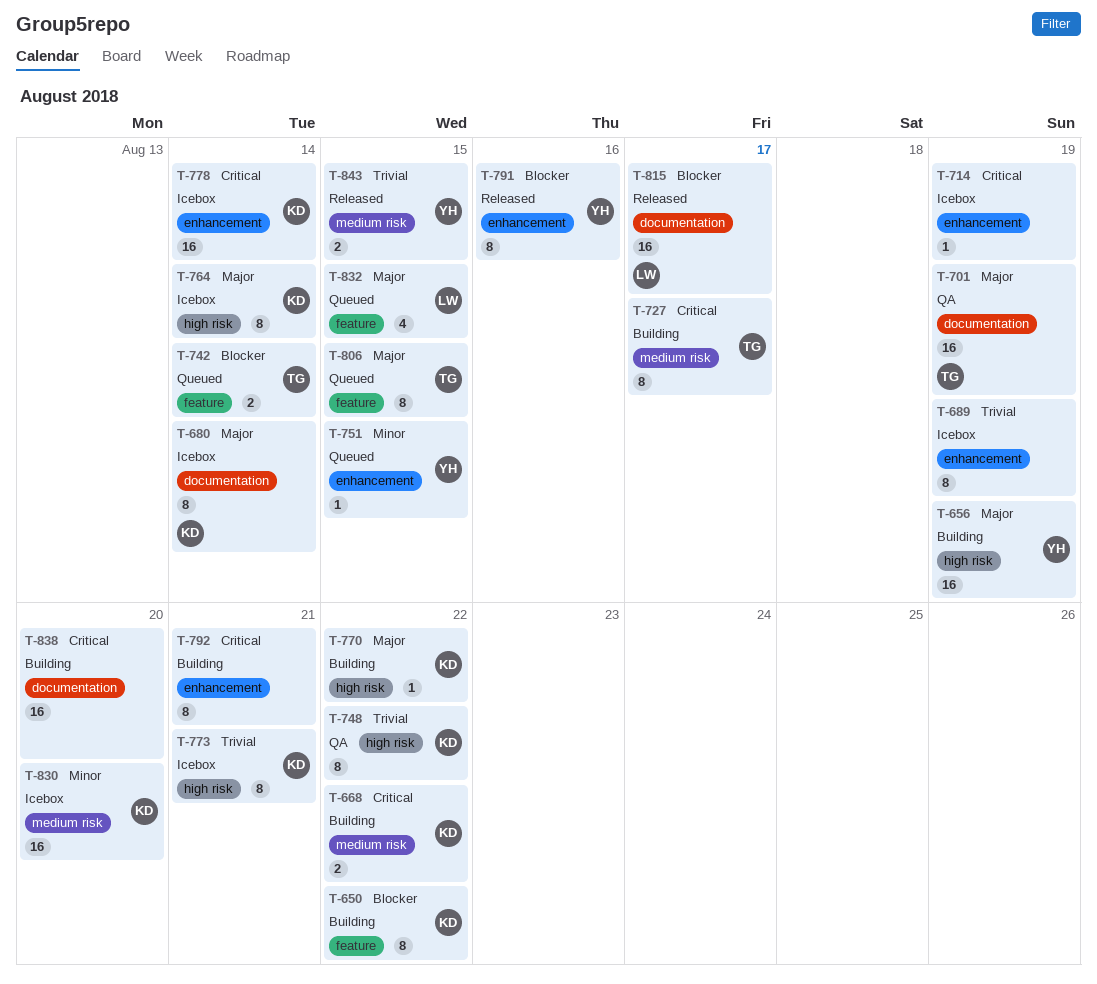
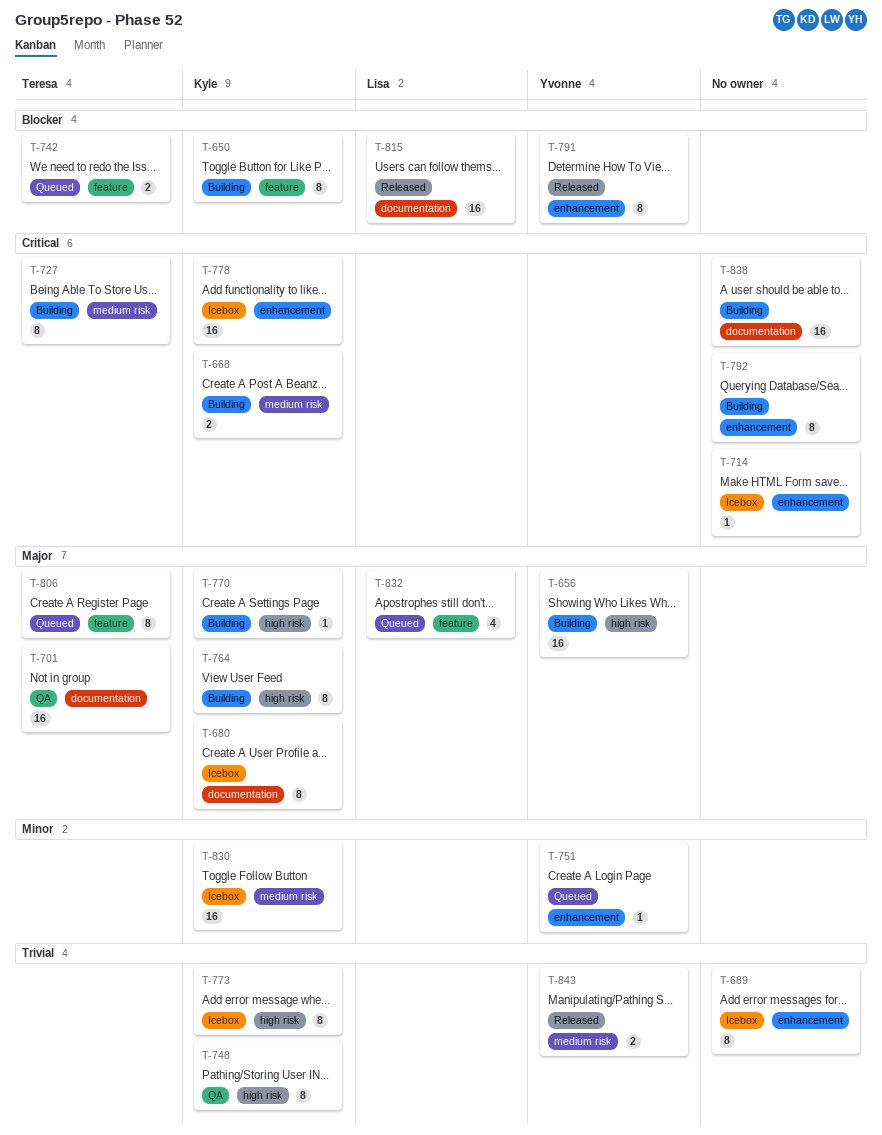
T-764, status: Icebox -> Building

